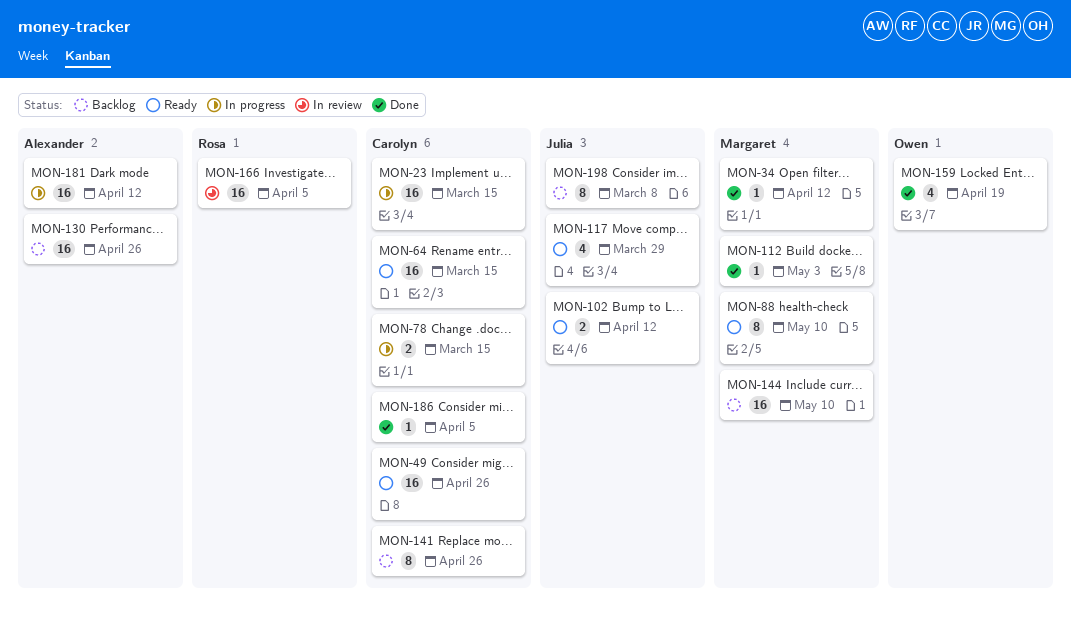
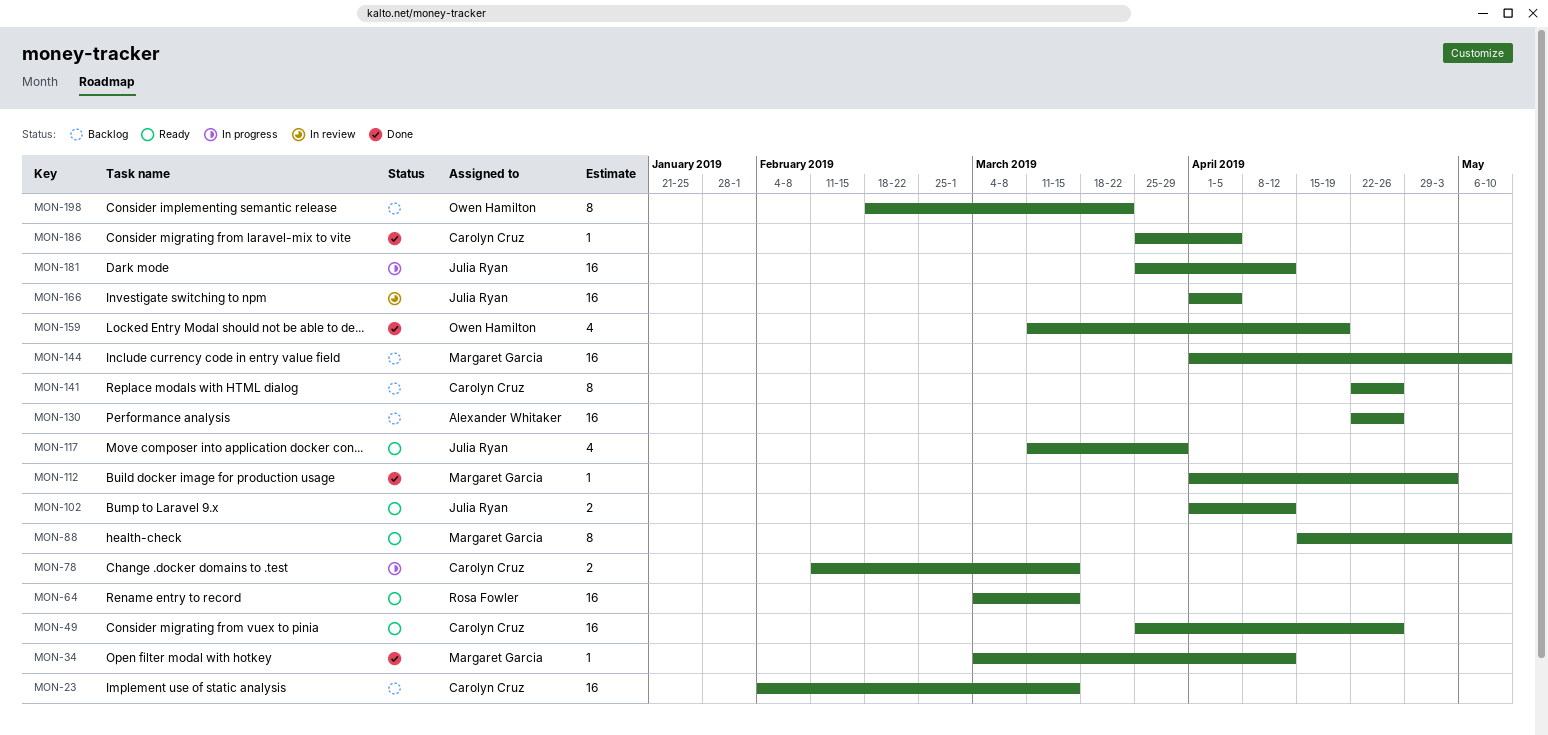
MON-23, status: In progress -> Backlog
MON-64, owner: Carolyn Cruz -> Rosa Fowler
MON-166, owner: Rosa Fowler -> Julia Ryan
MON-181, owner: Alexander Whitaker -> Julia Ryan
MON-198, owner: Julia Ryan -> Owen Hamilton
MON-198, due: Mar 8 -> Mar 22

